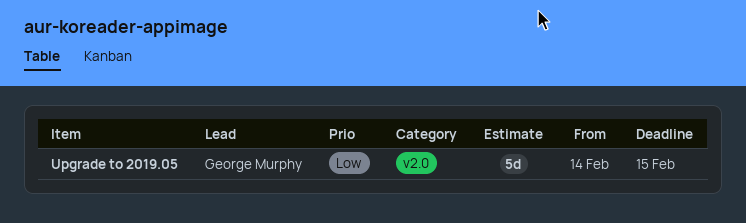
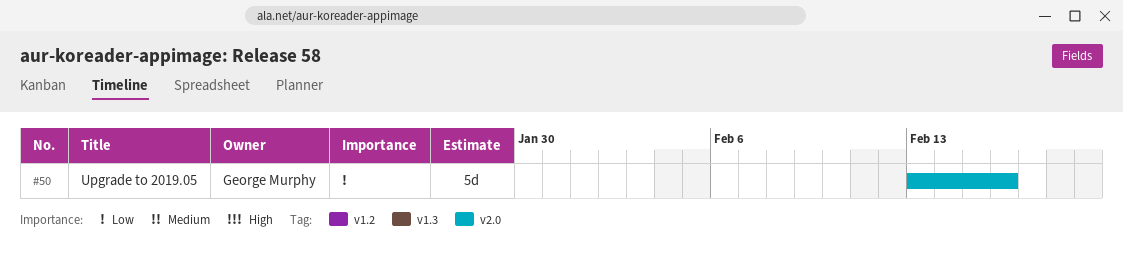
Upgrade to 2019.05, start: Feb 14 -> Feb 13
Upgrade to 2019.05, due: Feb 15 -> Feb 16

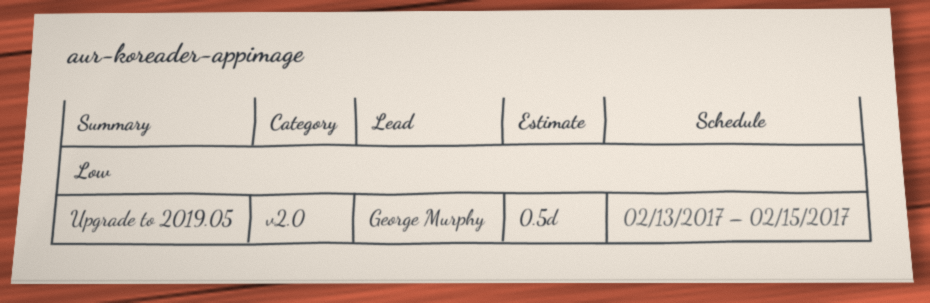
Upgrade to 2019.05, estimate: 5d -> 0.5d
Upgrade to 2019.05, due: Feb 16 -> Feb 15

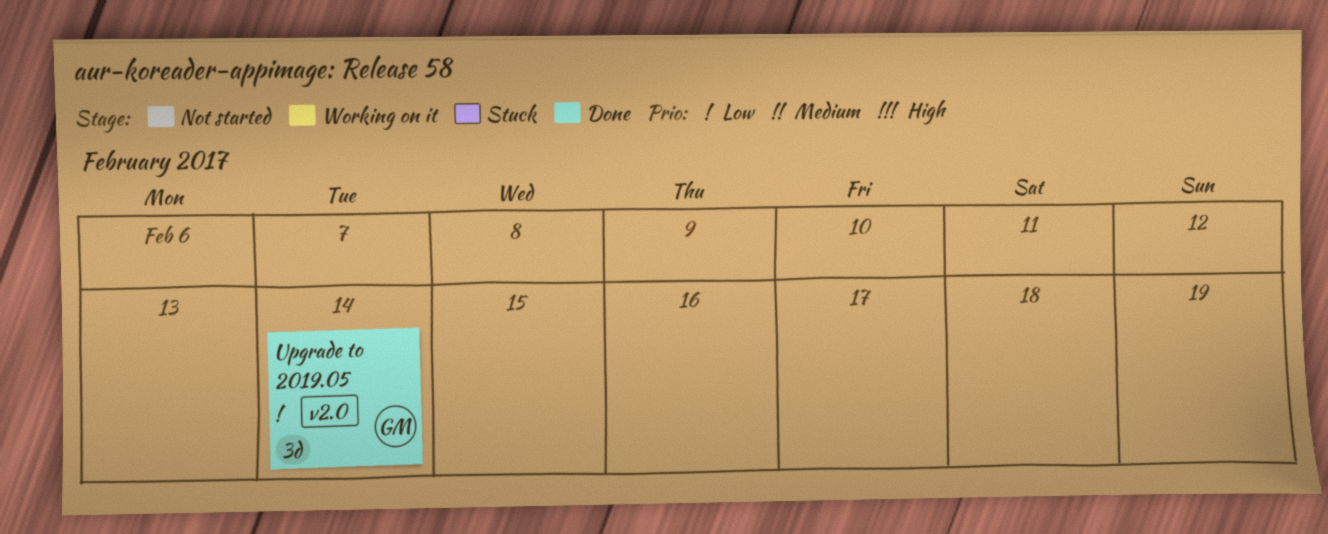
Upgrade to 2019.05, estimate: 0.5d -> 3d
Upgrade to 2019.05, due: Feb 15 -> Feb 14

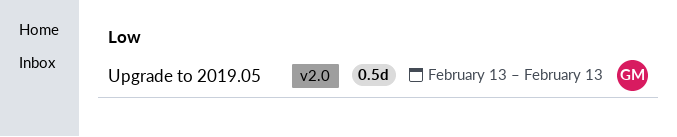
Upgrade to 2019.05, estimate: 3d -> 0.5d
Upgrade to 2019.05, due: Feb 14 -> Feb 13

